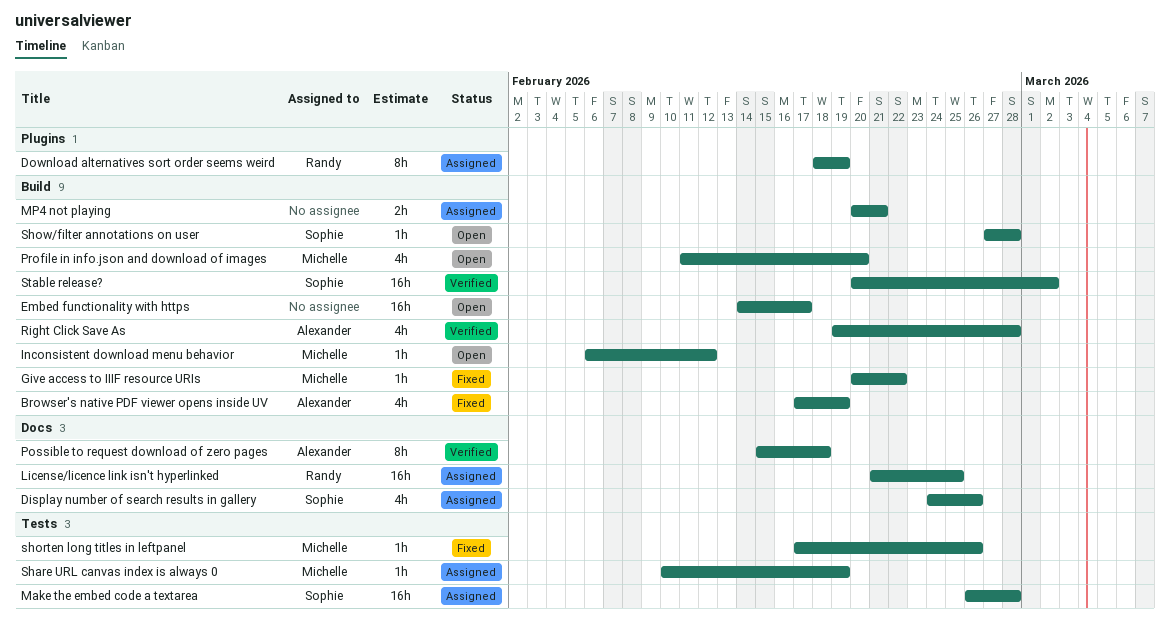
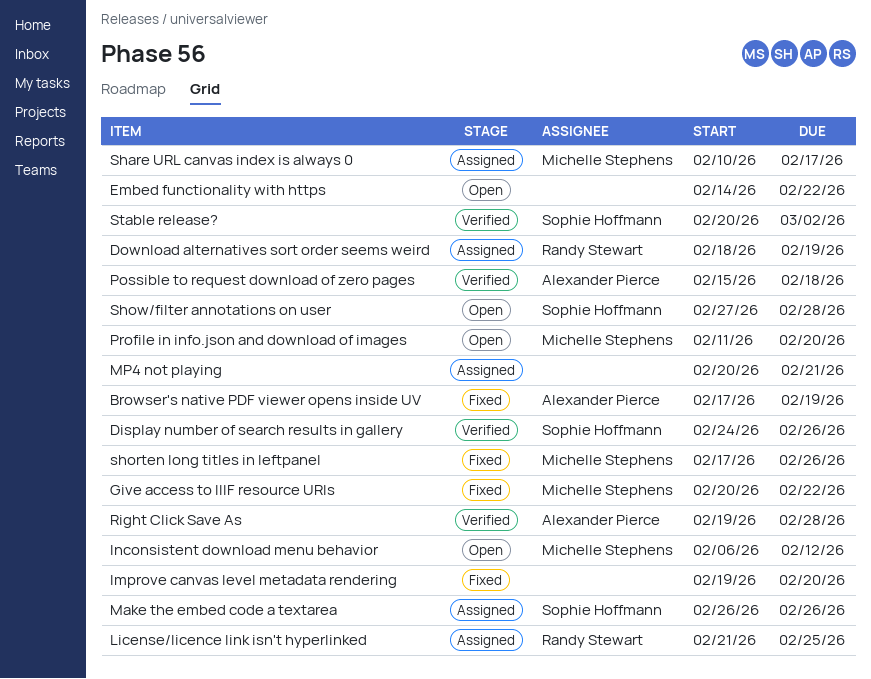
Display number of search results in gallery, status: Assigned -> Verified
Embed functionality with https, due: Feb 17 -> Feb 22
Improve canvas level metadata rendering: none -> present
Make the embed code a textarea, due: Feb 28 -> Feb 26
Share URL canvas index is always 0, due: Feb 19 -> Feb 17

